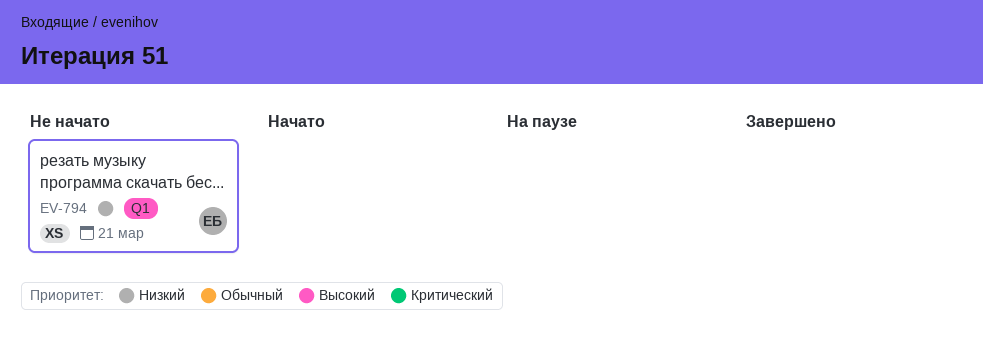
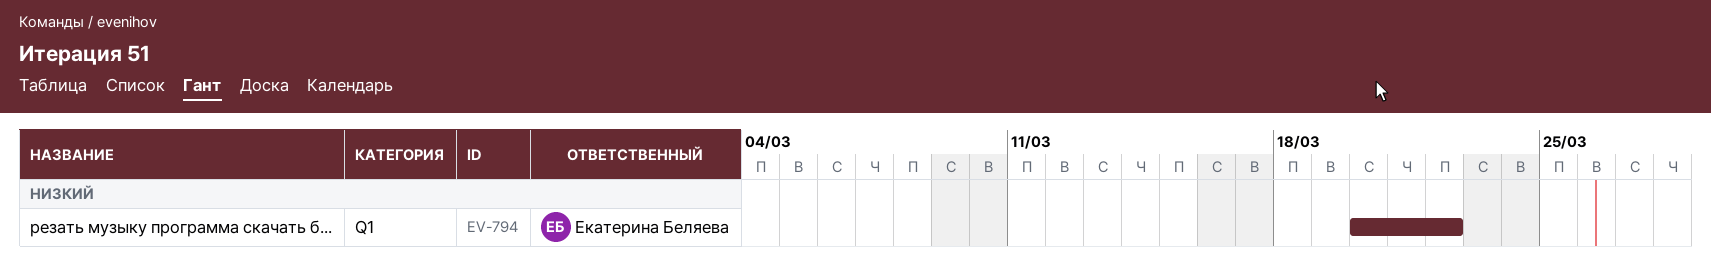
EV-794, due: Mar 21 -> Mar 22

